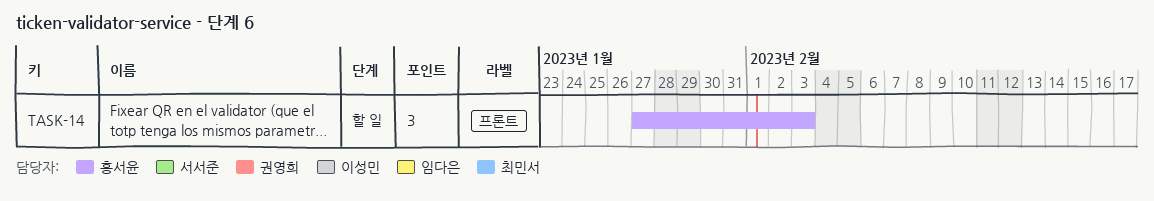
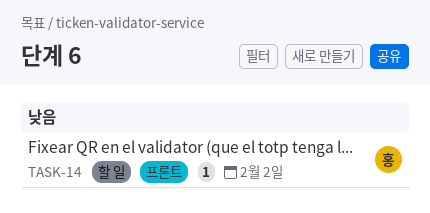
TASK-14, estimate: 3 -> 1
TASK-14, due: Feb 3 -> Feb 2

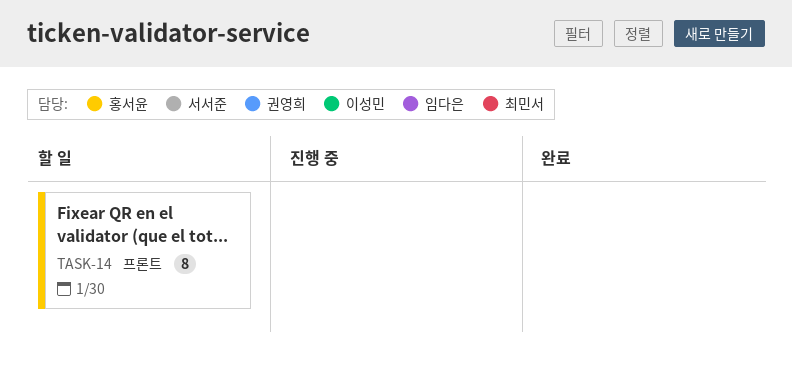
TASK-14, estimate: 1 -> 8
TASK-14, due: Feb 2 -> Jan 30

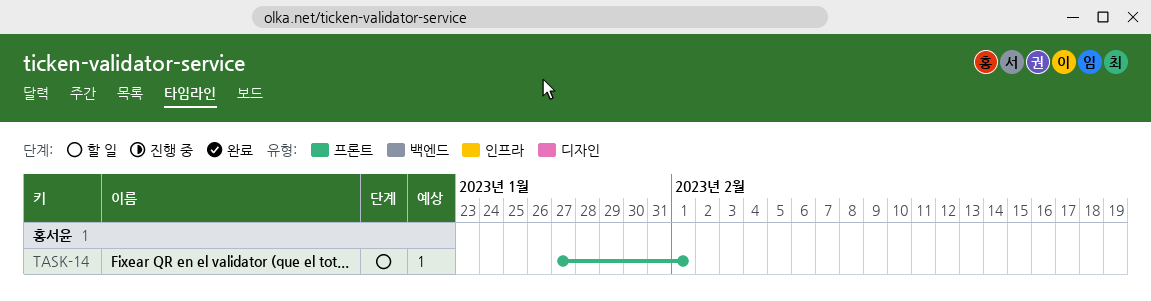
TASK-14, estimate: 8 -> 1
TASK-14, due: Jan 30 -> Feb 1

